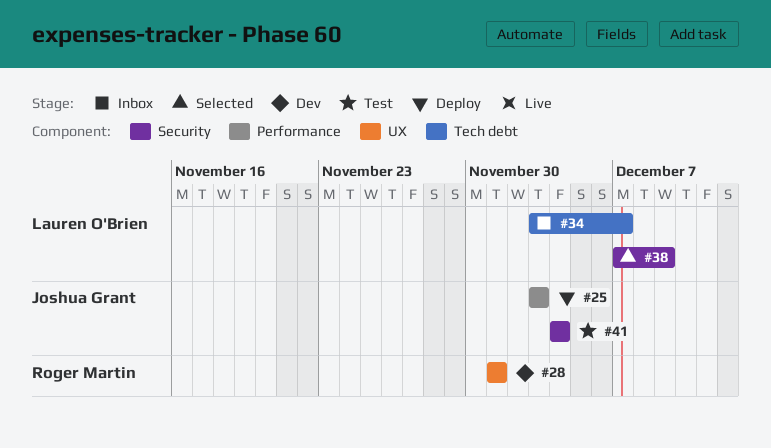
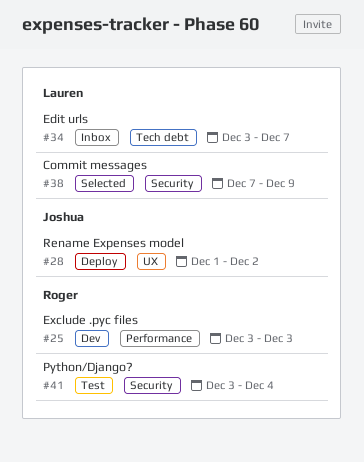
#25, status: Deploy -> Dev
#25, owner: Joshua Grant -> Roger Martin
#28, status: Dev -> Deploy
#28, owner: Roger Martin -> Joshua Grant
#28, due: Dec 1 -> Dec 2
#41, owner: Joshua Grant -> Roger Martin
#41, start: Dec 4 -> Dec 3

